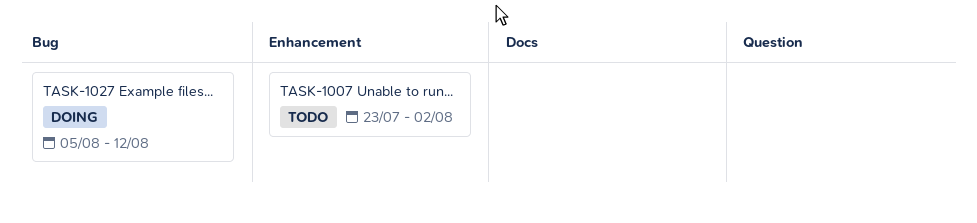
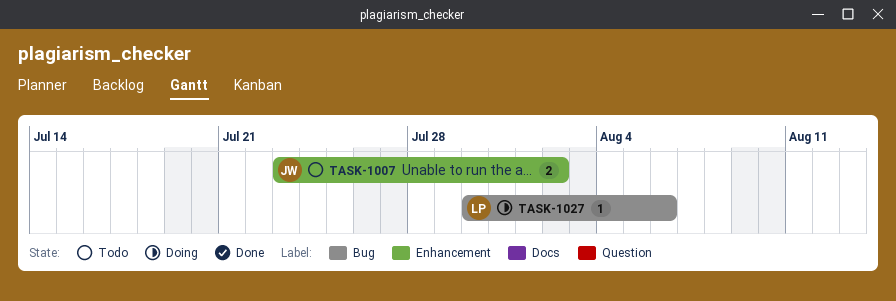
TASK-1027, start: Aug 5 -> Jul 30
TASK-1027, due: Aug 12 -> Aug 6

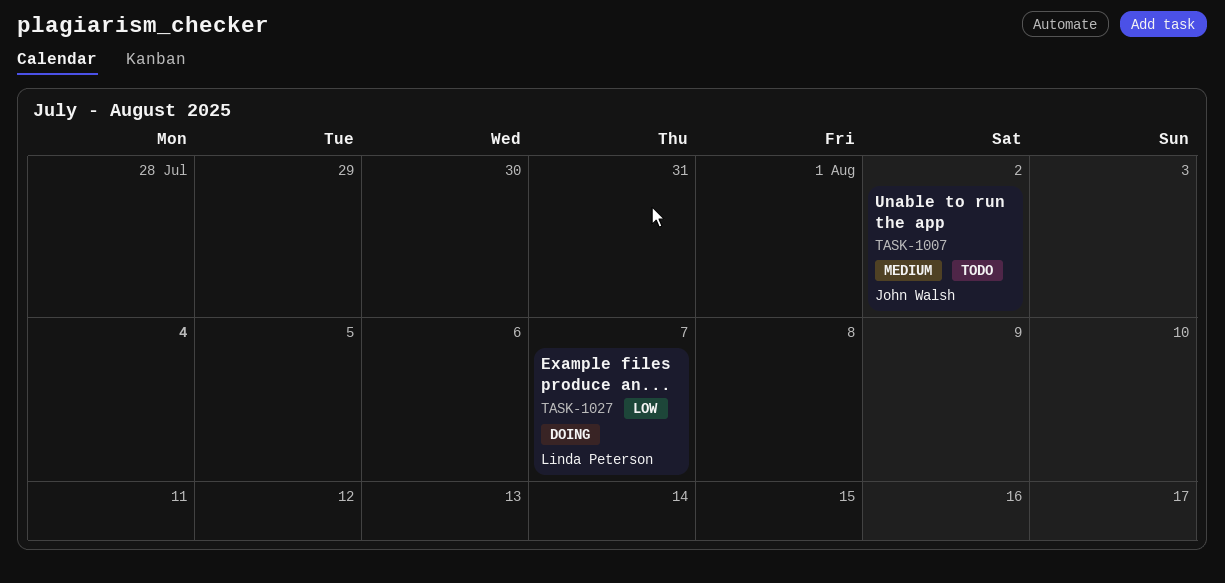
TASK-1027, due: Aug 6 -> Aug 7

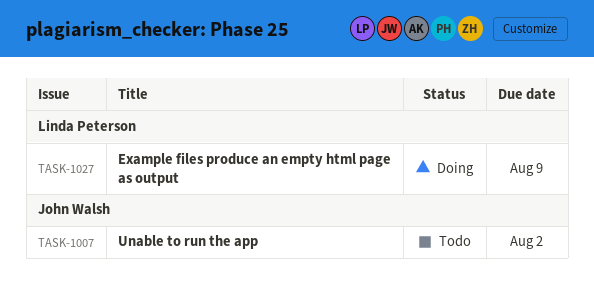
TASK-1027, due: Aug 7 -> Aug 9

